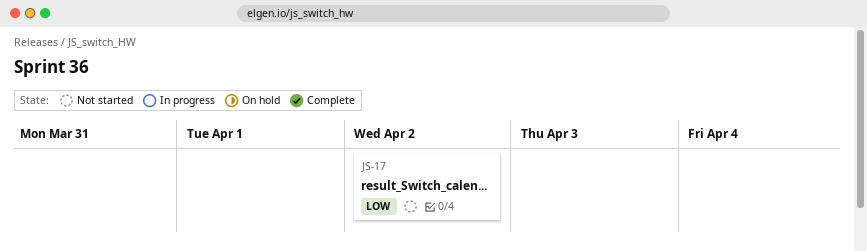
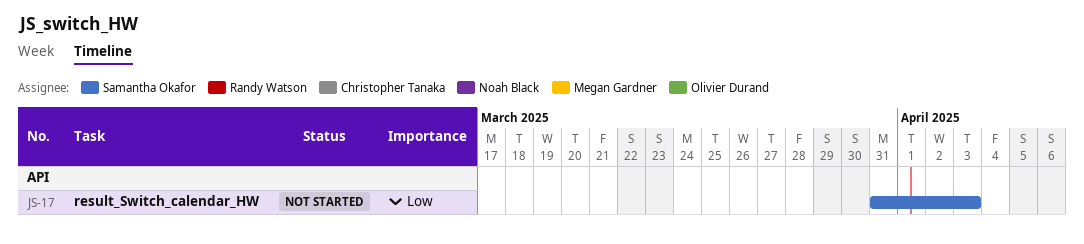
JS-17, due: Apr 2 -> Apr 3

